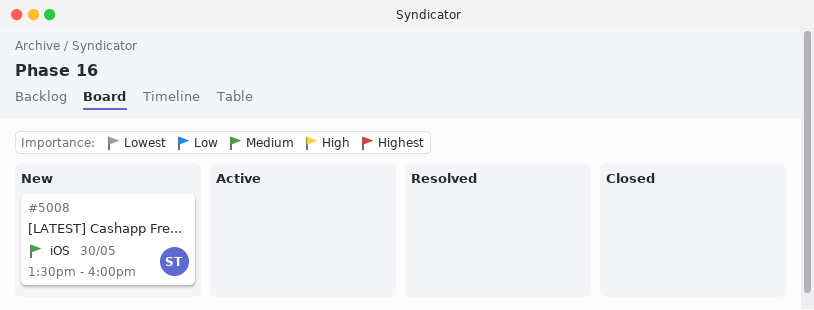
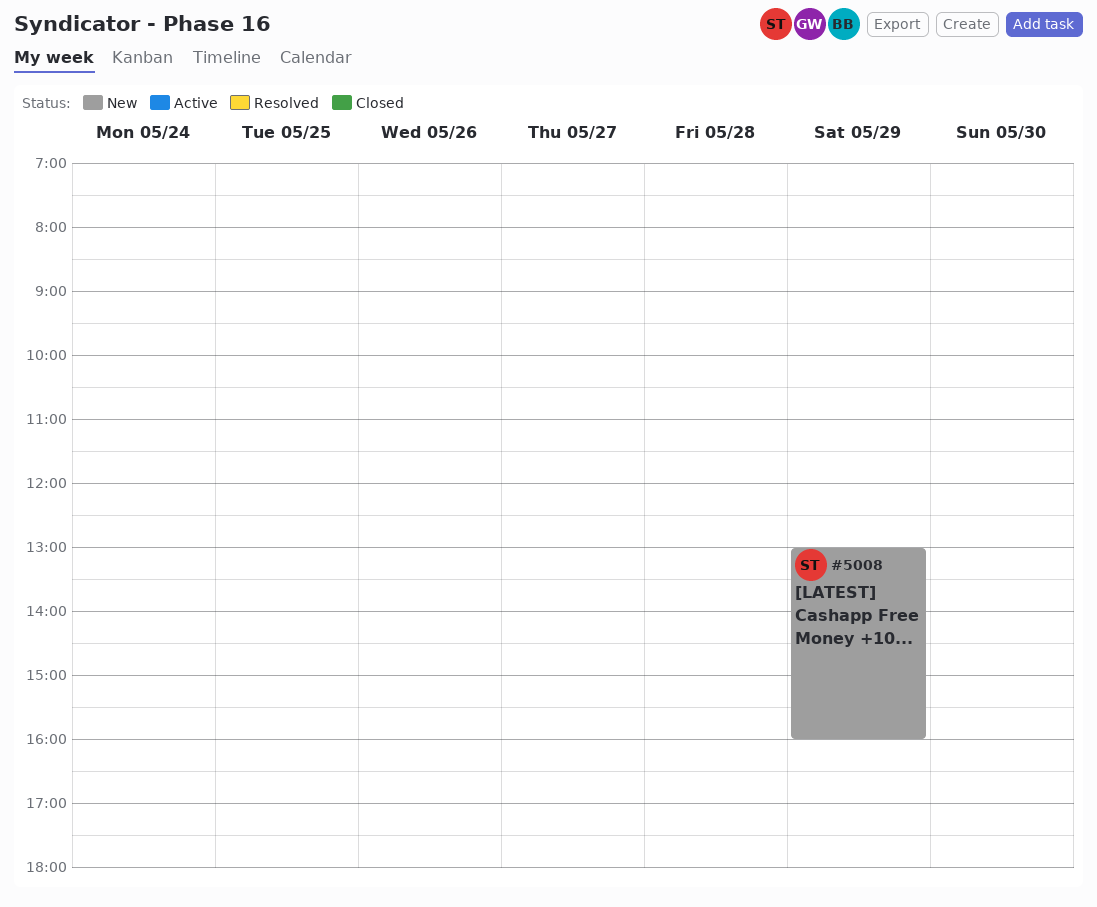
#5008, day: May 30 -> May 29
#5008, begins: 13:30 -> 13:00

